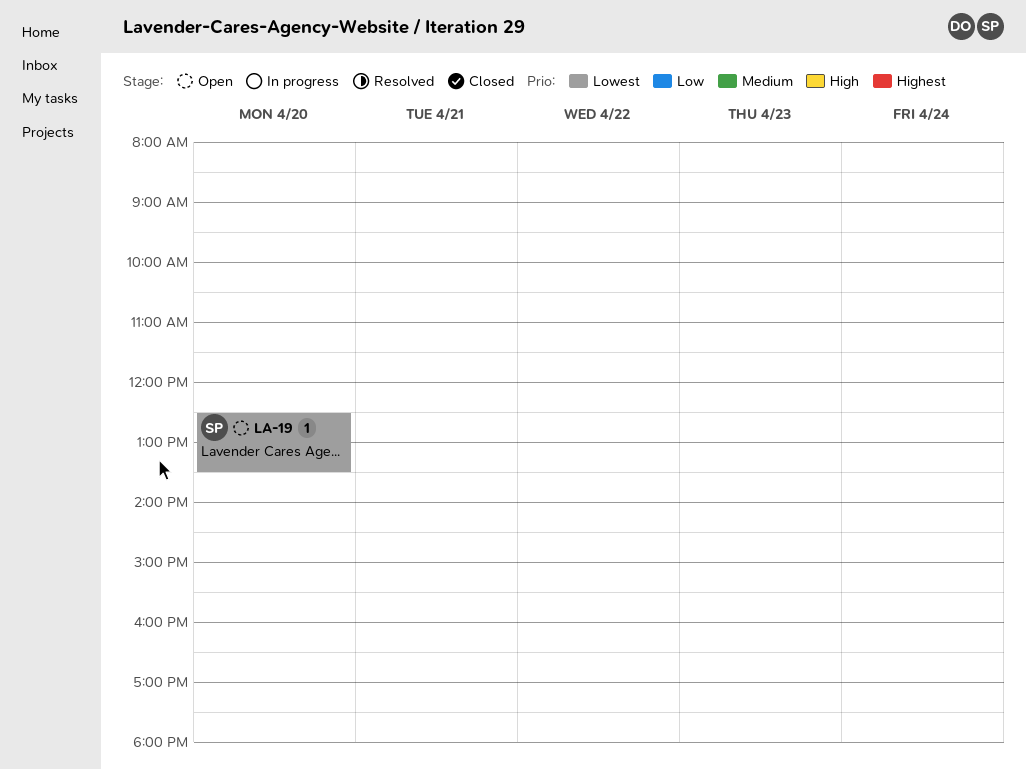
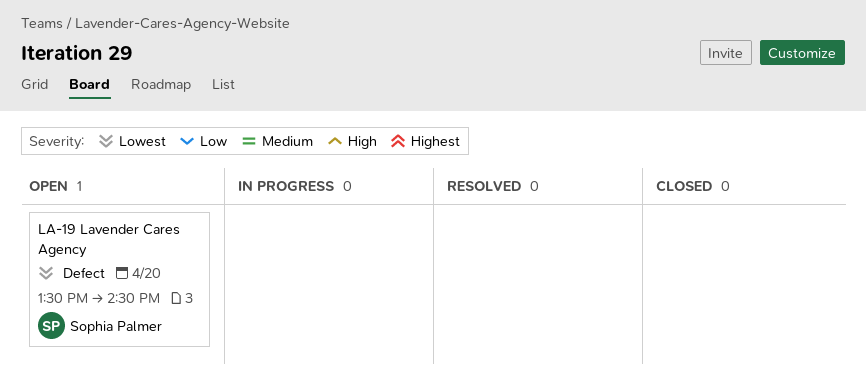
LA-19, begins: 12:30 -> 13:30
LA-19, ends: 13:30 -> 14:30

